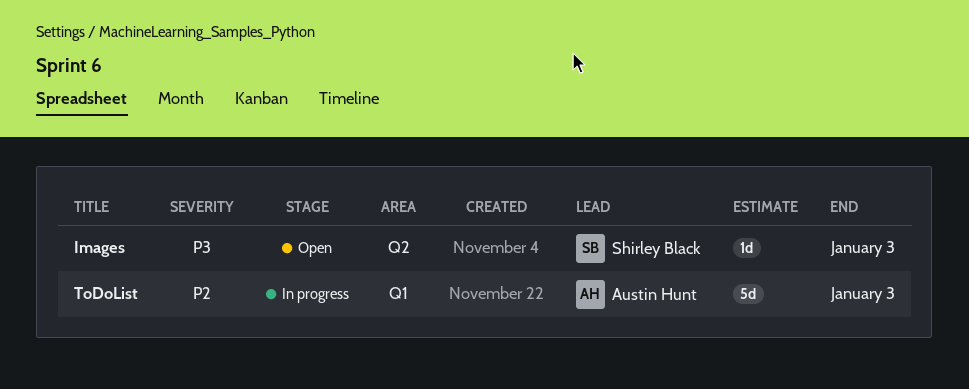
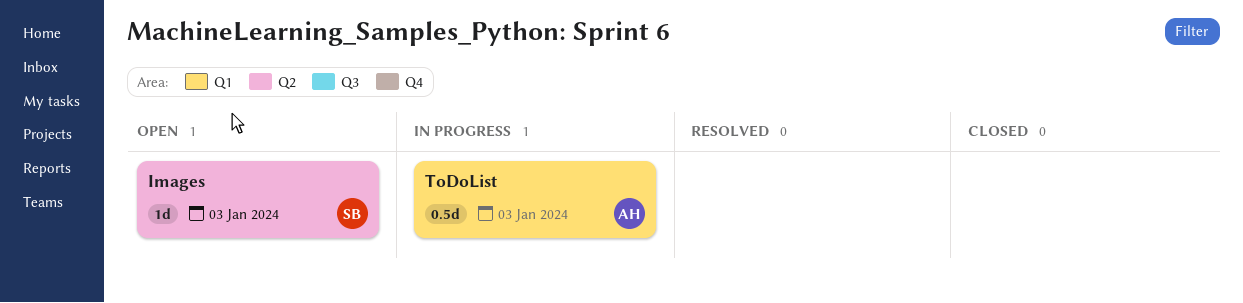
ToDoList, estimate: 5d -> 0.5d

